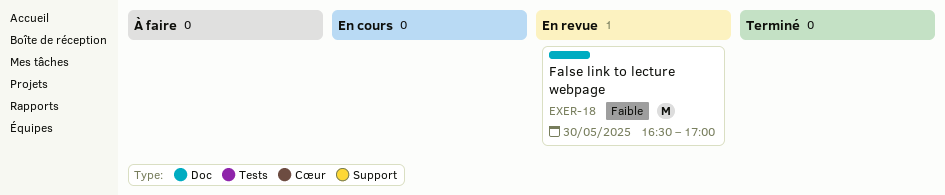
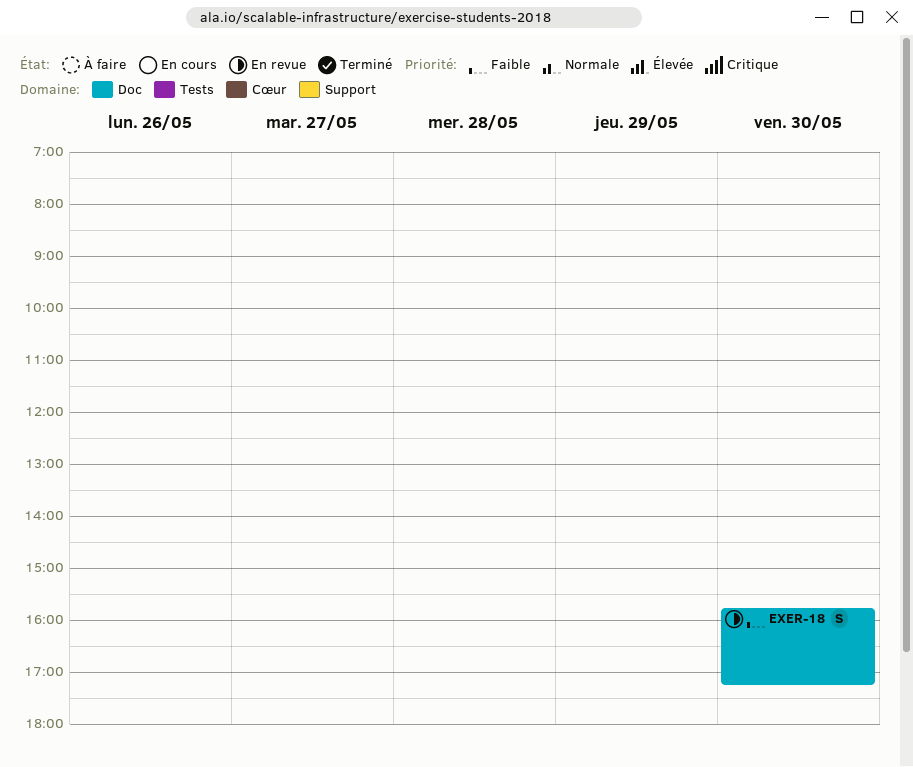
EXER-18, estimate: M -> S
EXER-18, begins: 16:30 -> 15:45
EXER-18, ends: 17:00 -> 17:15

